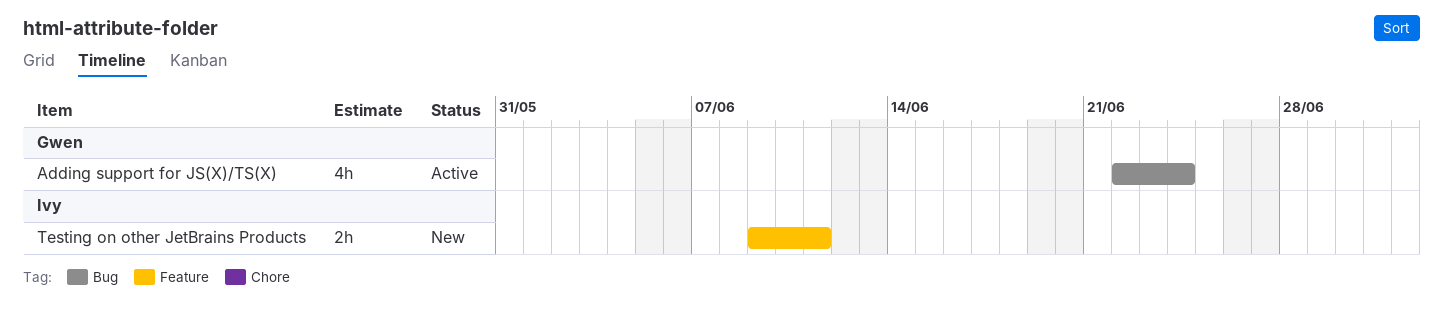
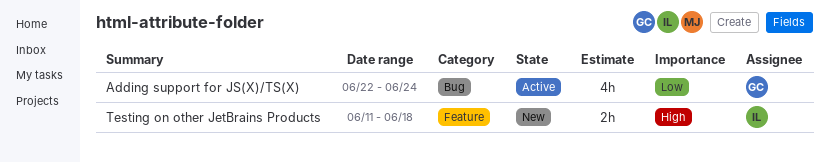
Testing on other JetBrains Products, start: Jun 9 -> Jun 11
Testing on other JetBrains Products, due: Jun 11 -> Jun 18

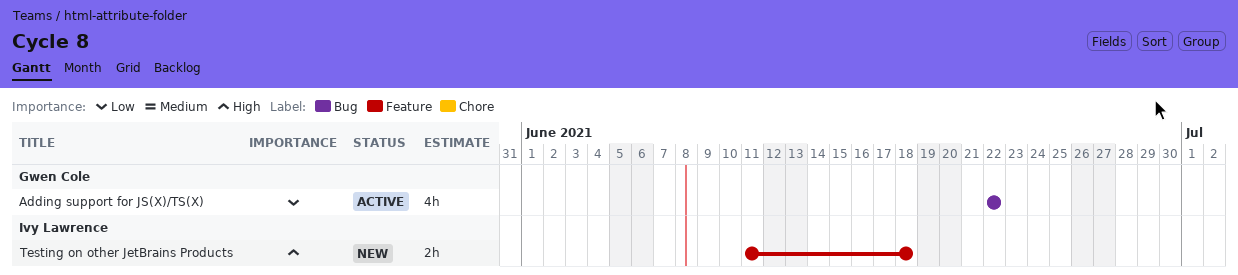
Adding support for JS(X)/TS(X), due: Jun 24 -> Jun 22

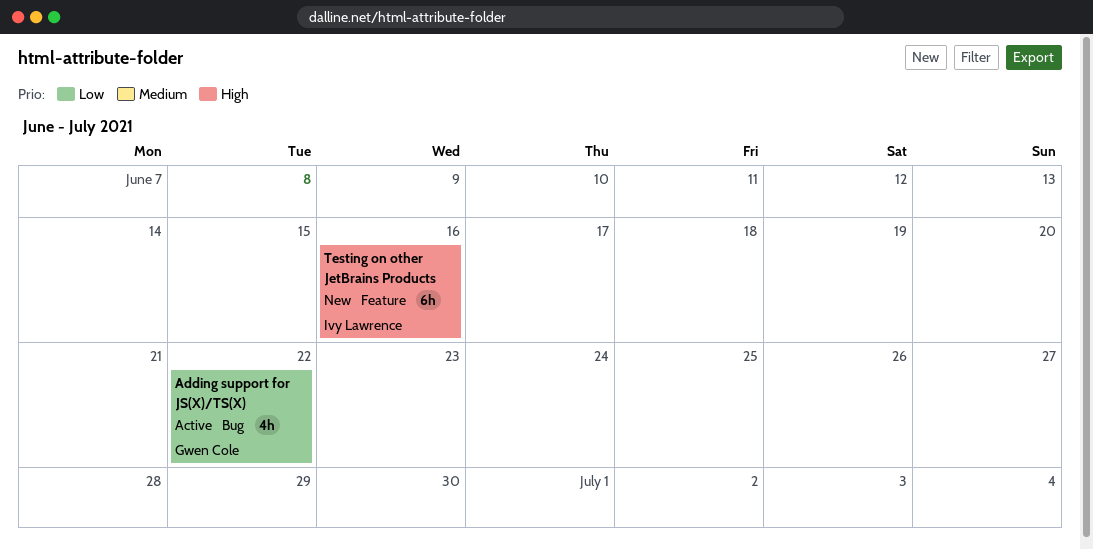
Testing on other JetBrains Products, estimate: 2h -> 6h
Testing on other JetBrains Products, due: Jun 18 -> Jun 16

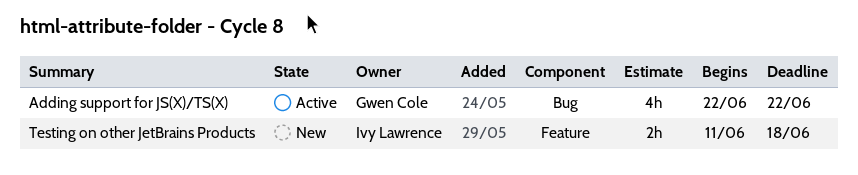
Testing on other JetBrains Products, estimate: 6h -> 2h
Testing on other JetBrains Products, due: Jun 16 -> Jun 18

